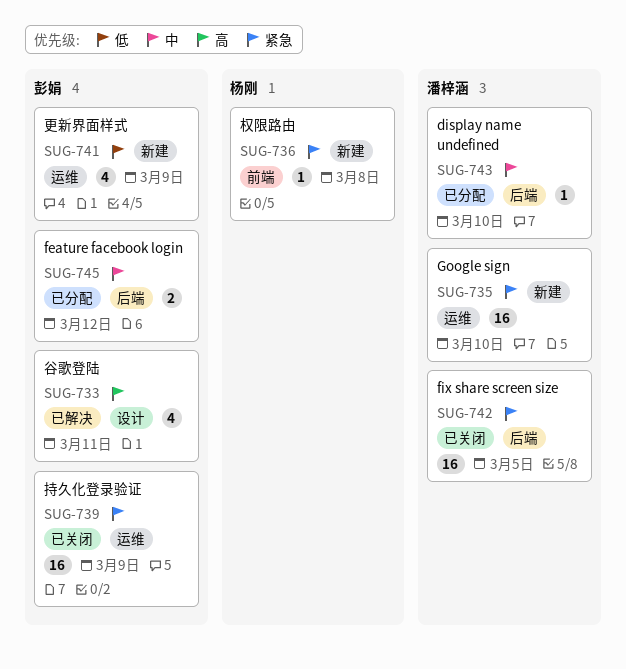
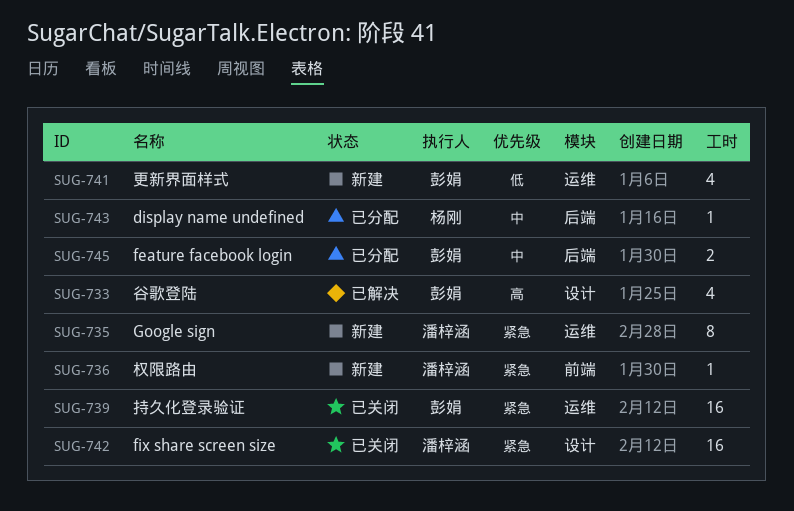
SUG-735, estimate: 16 -> 8
SUG-736, owner: 杨刚 -> 潘梓涵
SUG-742, label: 后端 -> 设计
SUG-743, owner: 潘梓涵 -> 杨刚

